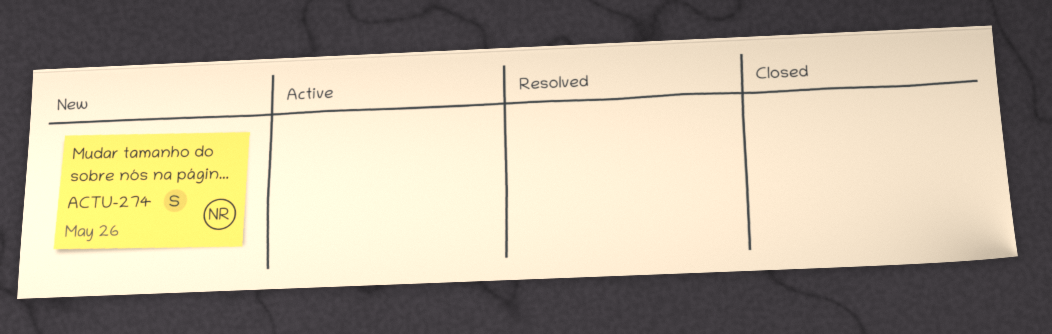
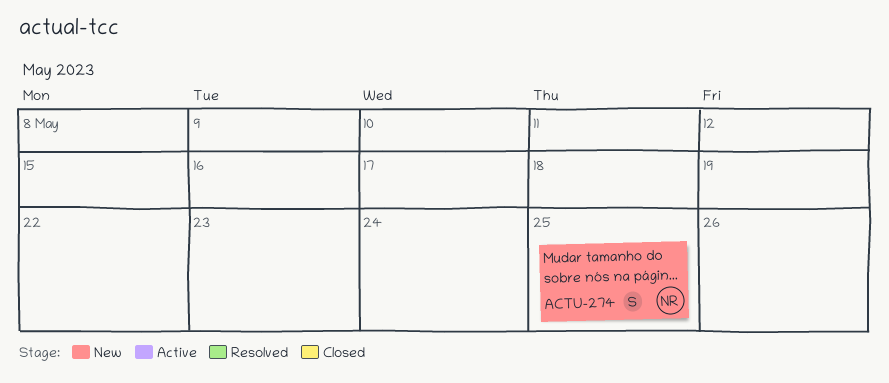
ACTU-274, due: May 26 -> May 25

